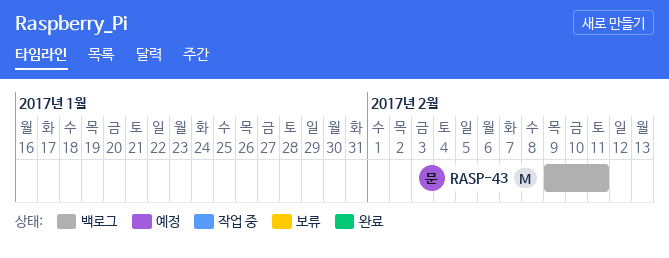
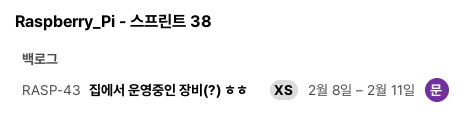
RASP-43, estimate: M -> XS
RASP-43, start: Feb 9 -> Feb 8

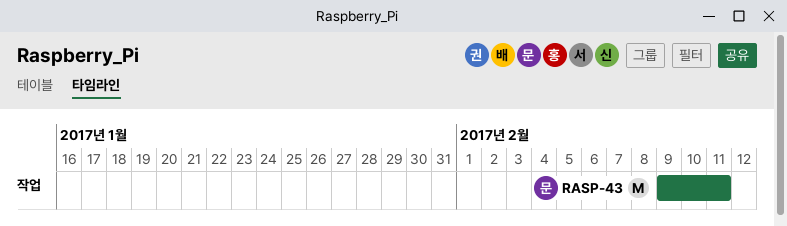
RASP-43, estimate: XS -> M
RASP-43, start: Feb 8 -> Feb 9

